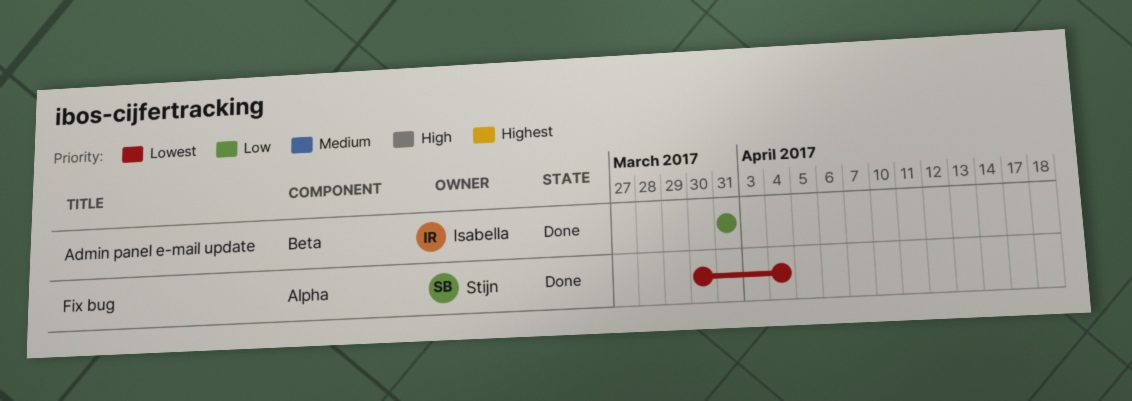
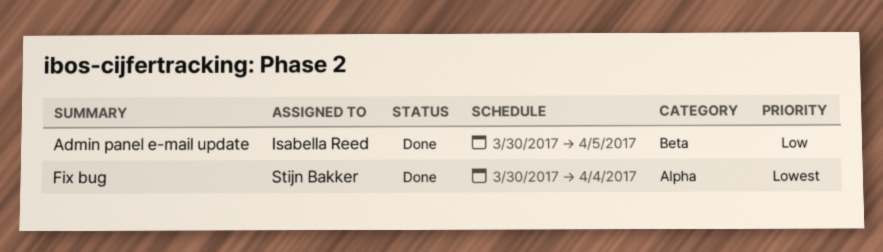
Admin panel e-mail update, start: Mar 31 -> Mar 30
Admin panel e-mail update, due: Mar 31 -> Apr 5

